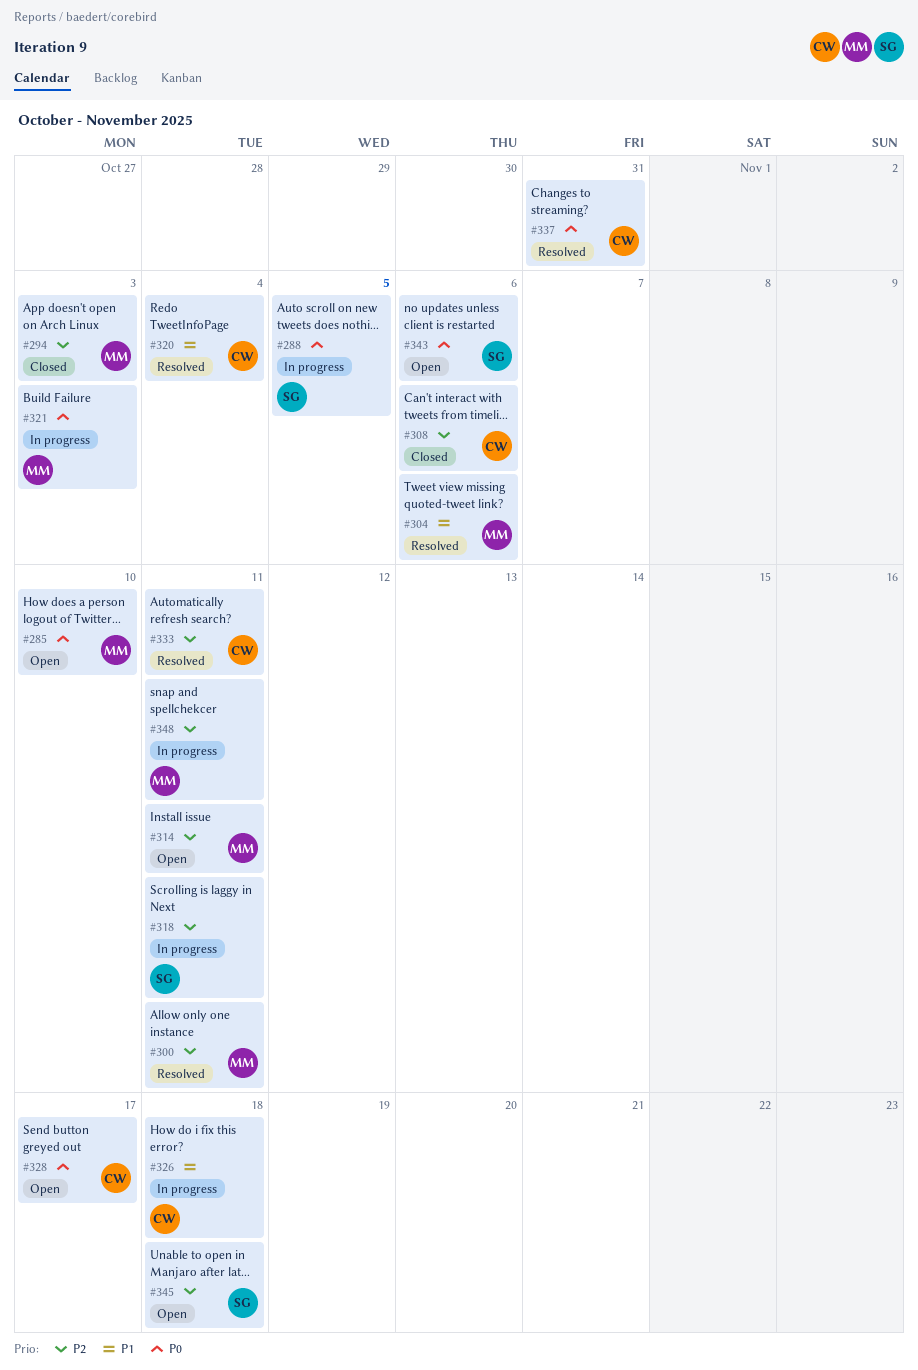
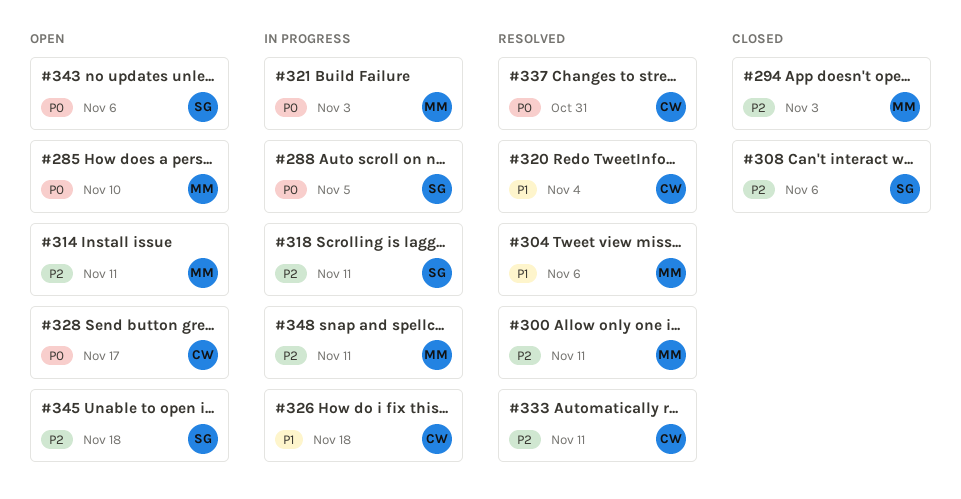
#308, owner: CW -> SG

